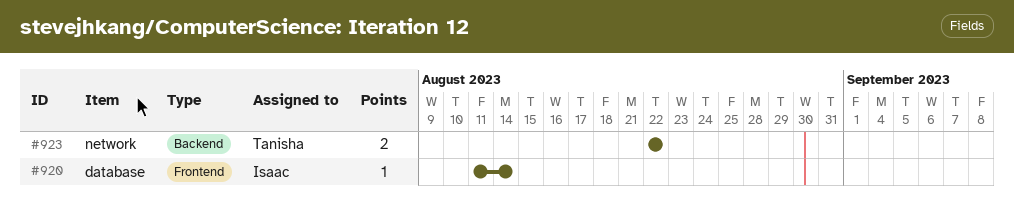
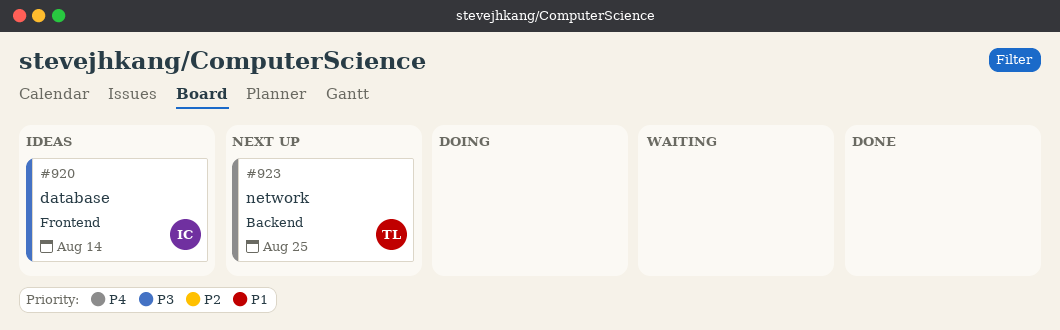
#923, due: Aug 22 -> Aug 25

